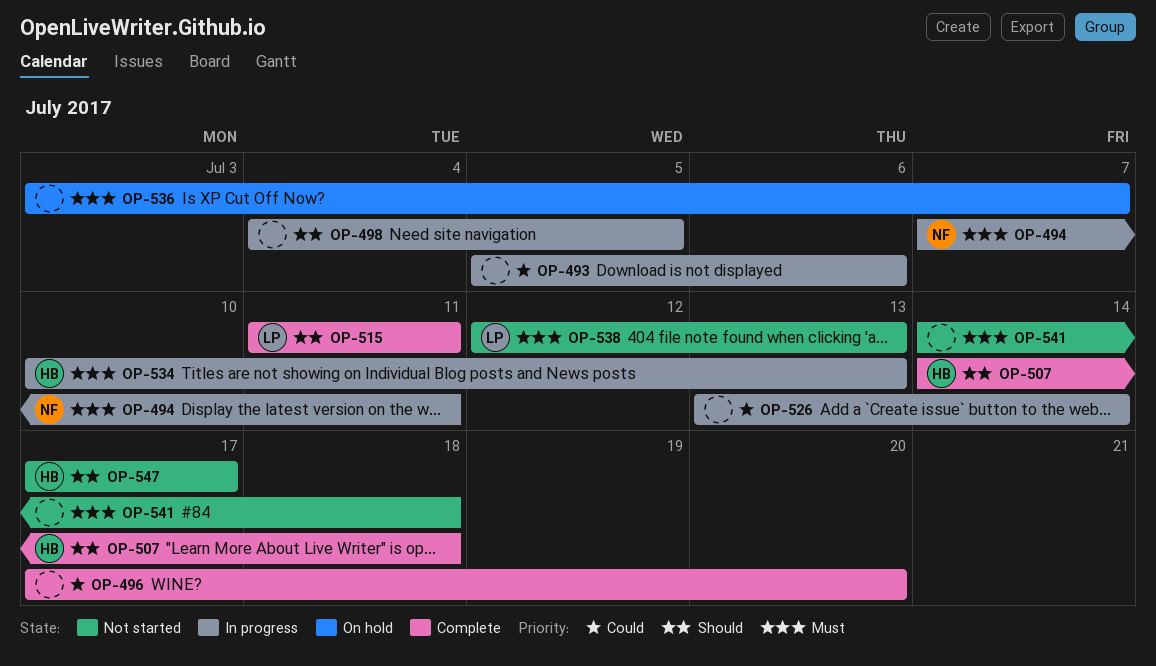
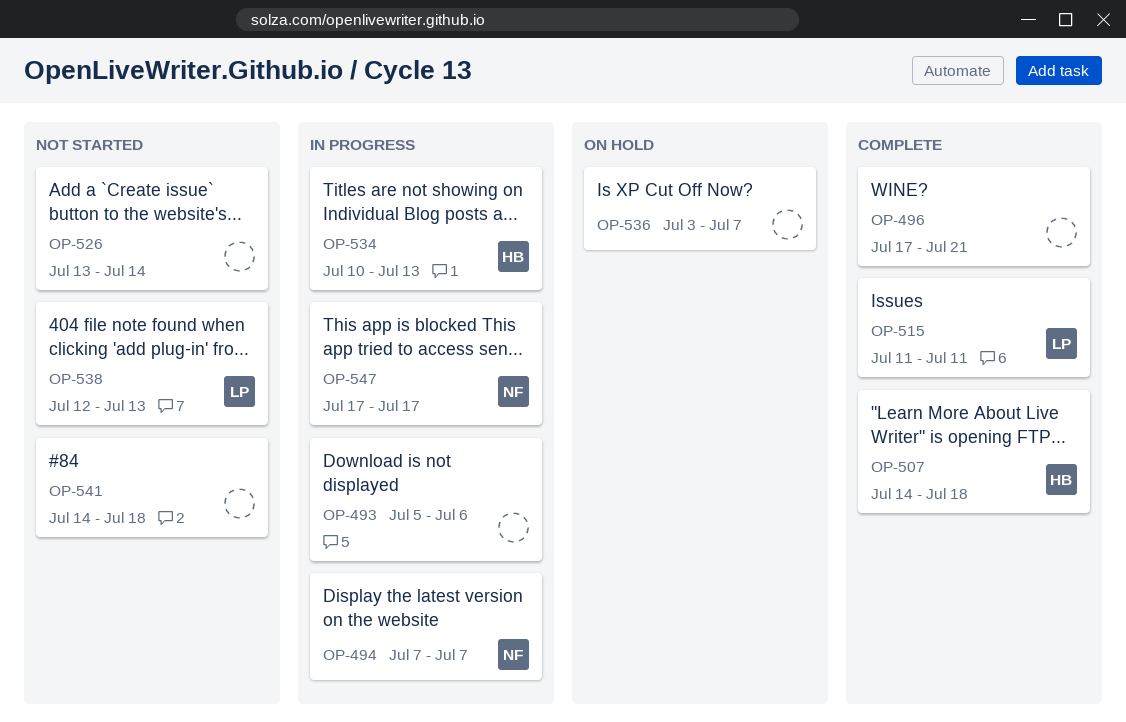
OP-494, due: Jul 11 -> Jul 7
OP-496, due: Jul 20 -> Jul 21
OP-498: present -> none
OP-526, status: In progress -> Not started
OP-547, status: Not started -> In progress
OP-547, owner: HB -> NF

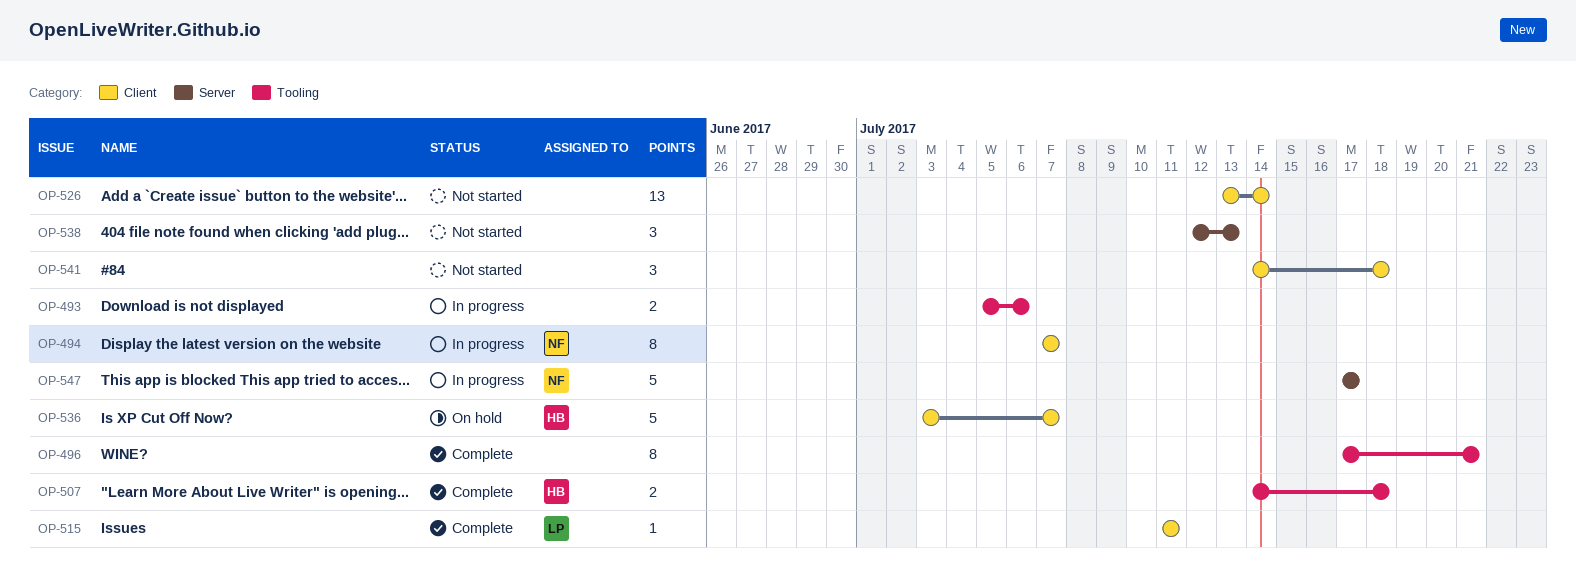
OP-534: present -> none
OP-536, owner: none -> HB
OP-538, owner: LP -> none

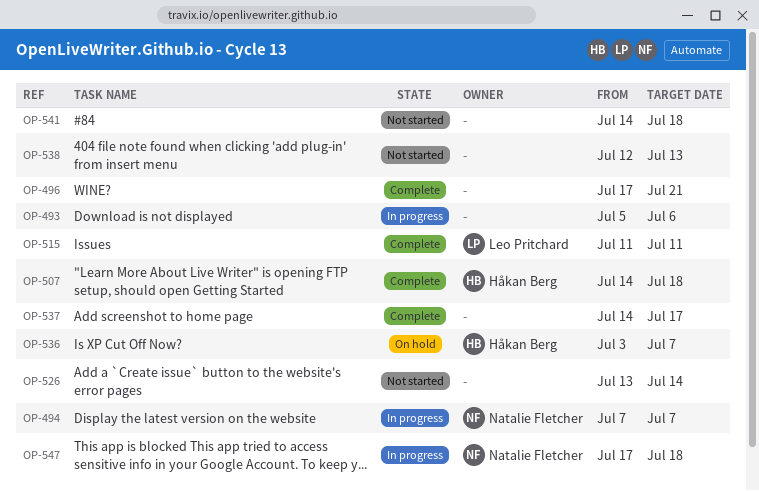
OP-537: none -> present
OP-547, due: Jul 17 -> Jul 18

